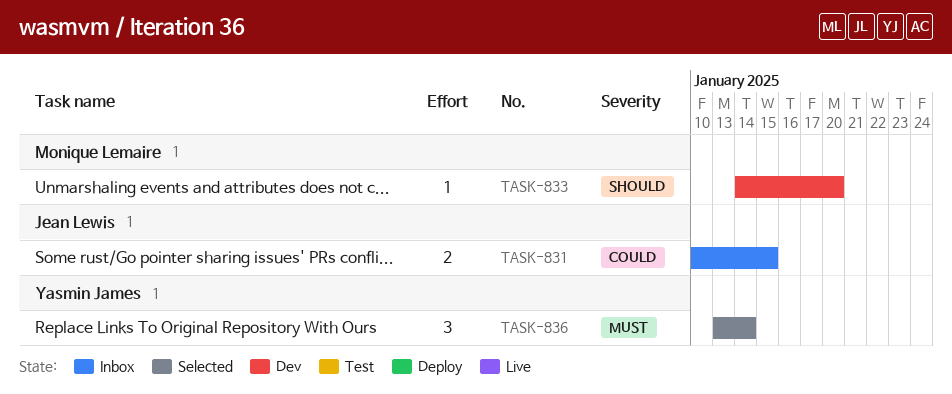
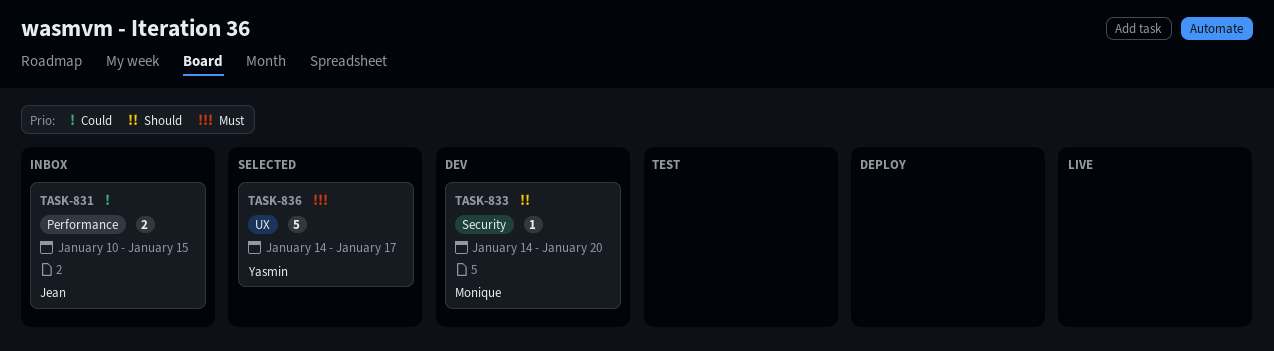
TASK-836, estimate: 3 -> 5
TASK-836, start: Jan 13 -> Jan 14
TASK-836, due: Jan 14 -> Jan 17

